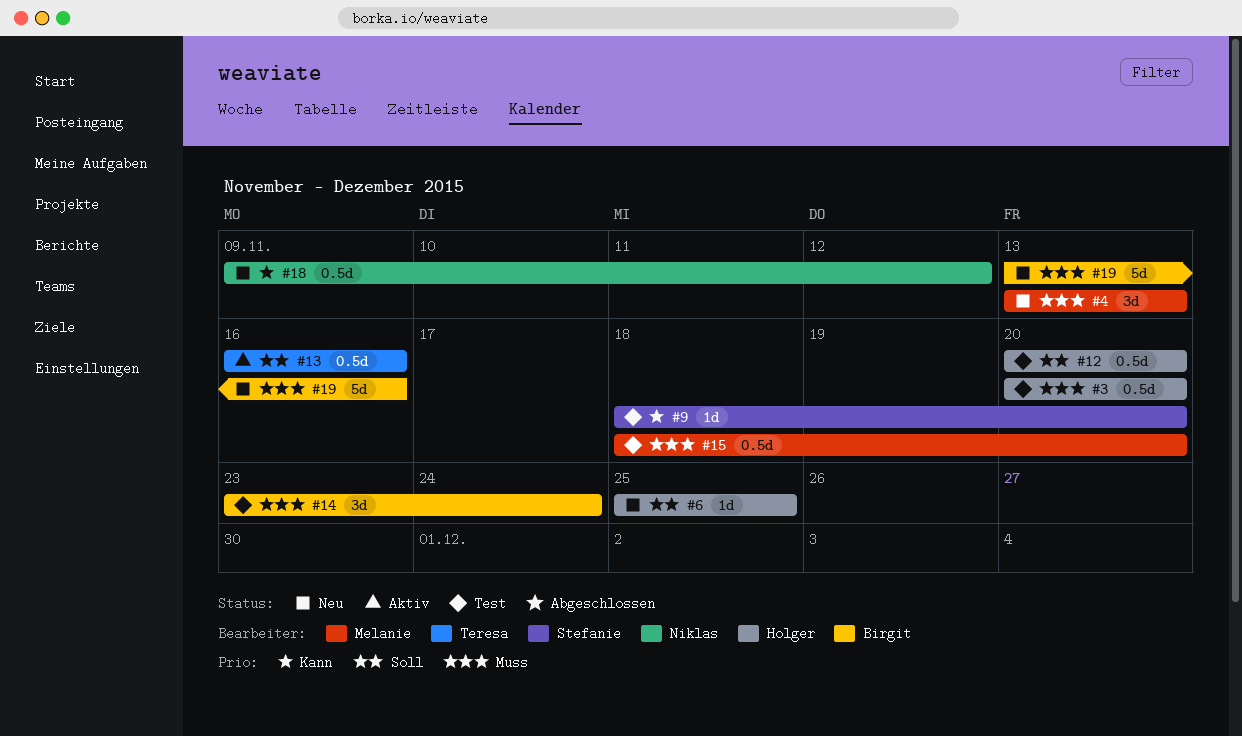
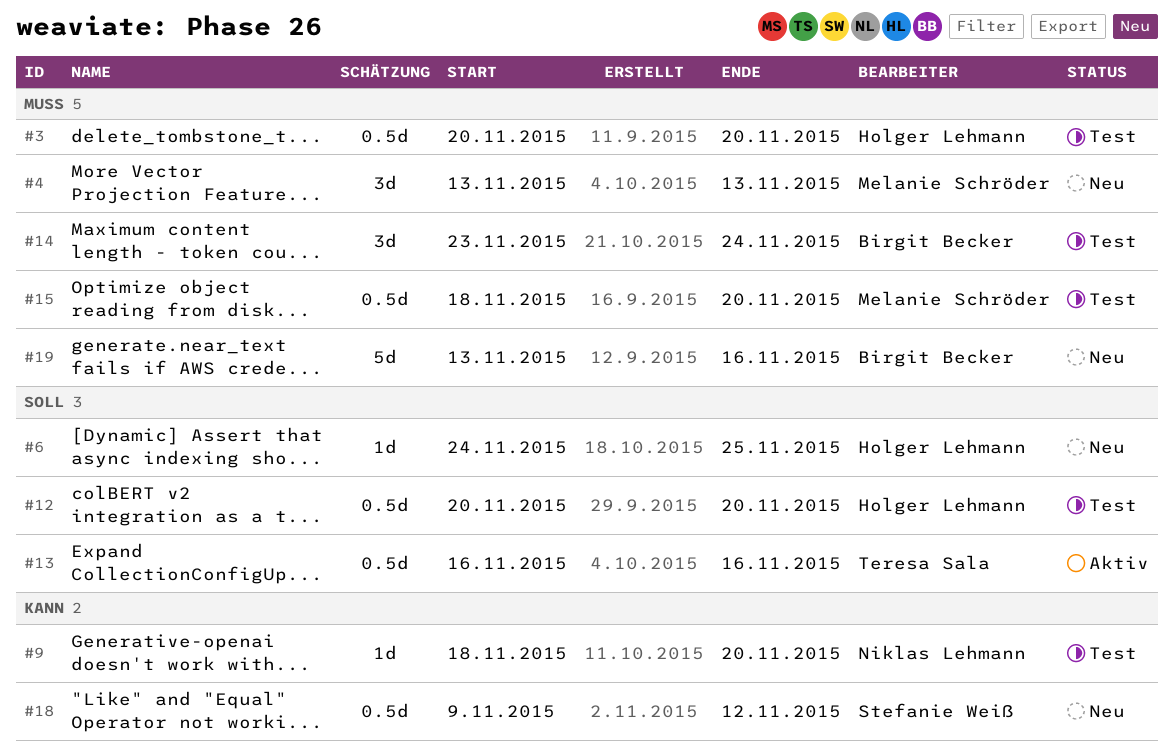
#6, start: Nov 25 -> Nov 24
#9, owner: Stefanie Weiß -> Niklas Lehmann
#18, owner: Niklas Lehmann -> Stefanie Weiß

